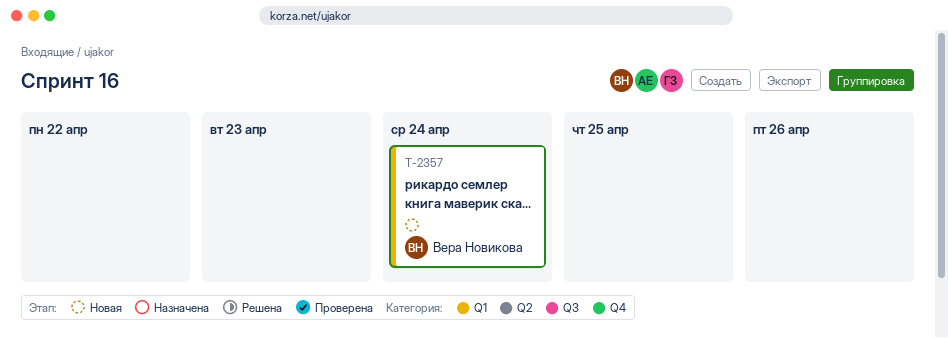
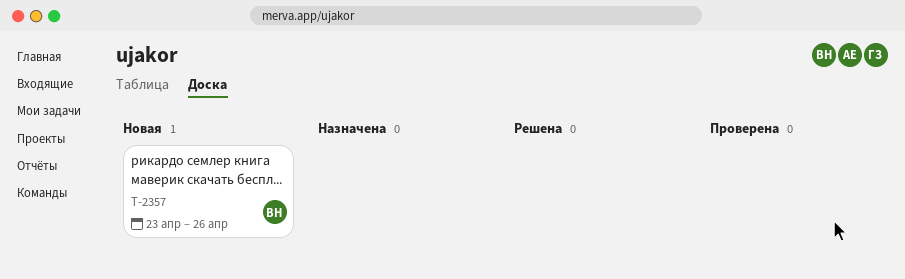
T-2357, due: Apr 24 -> Apr 26

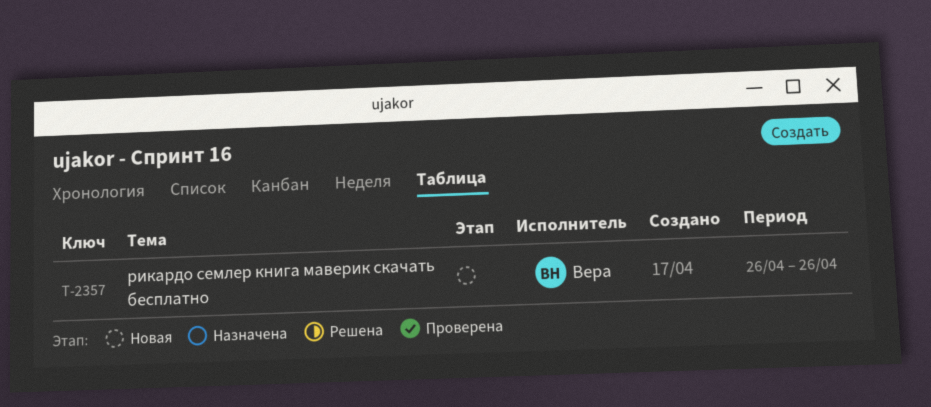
T-2357, start: Apr 23 -> Apr 26

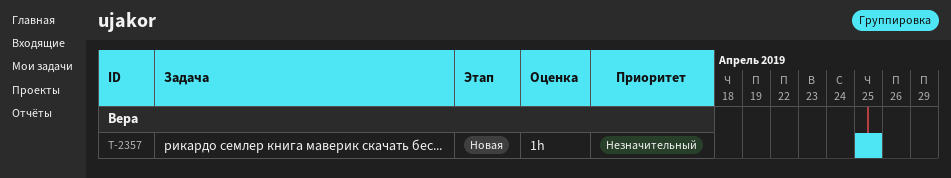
T-2357, start: Apr 26 -> Apr 25
T-2357, due: Apr 26 -> Apr 25

